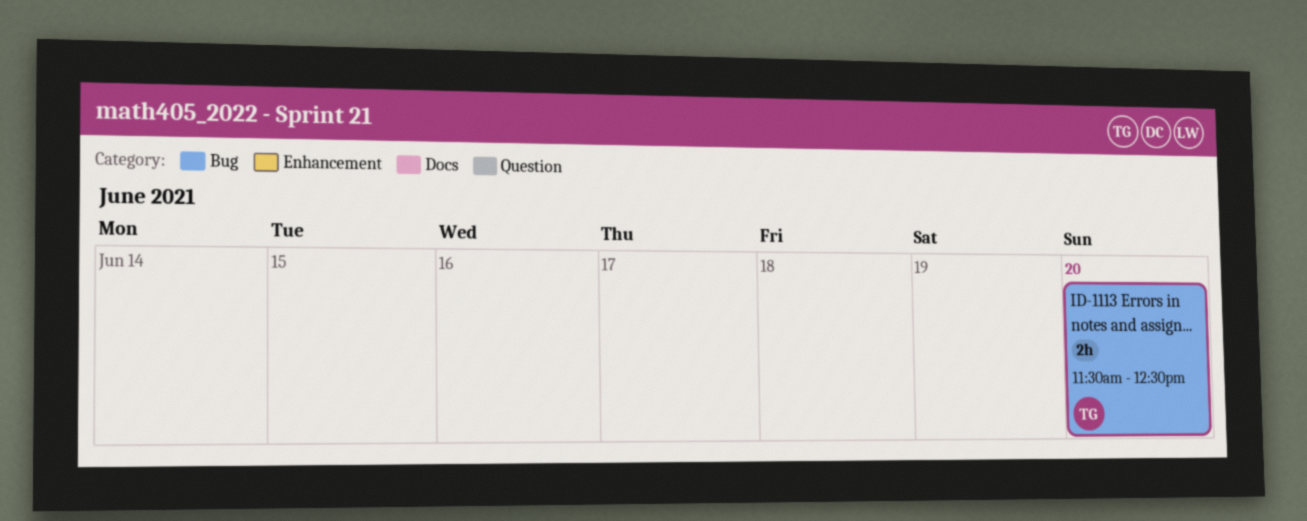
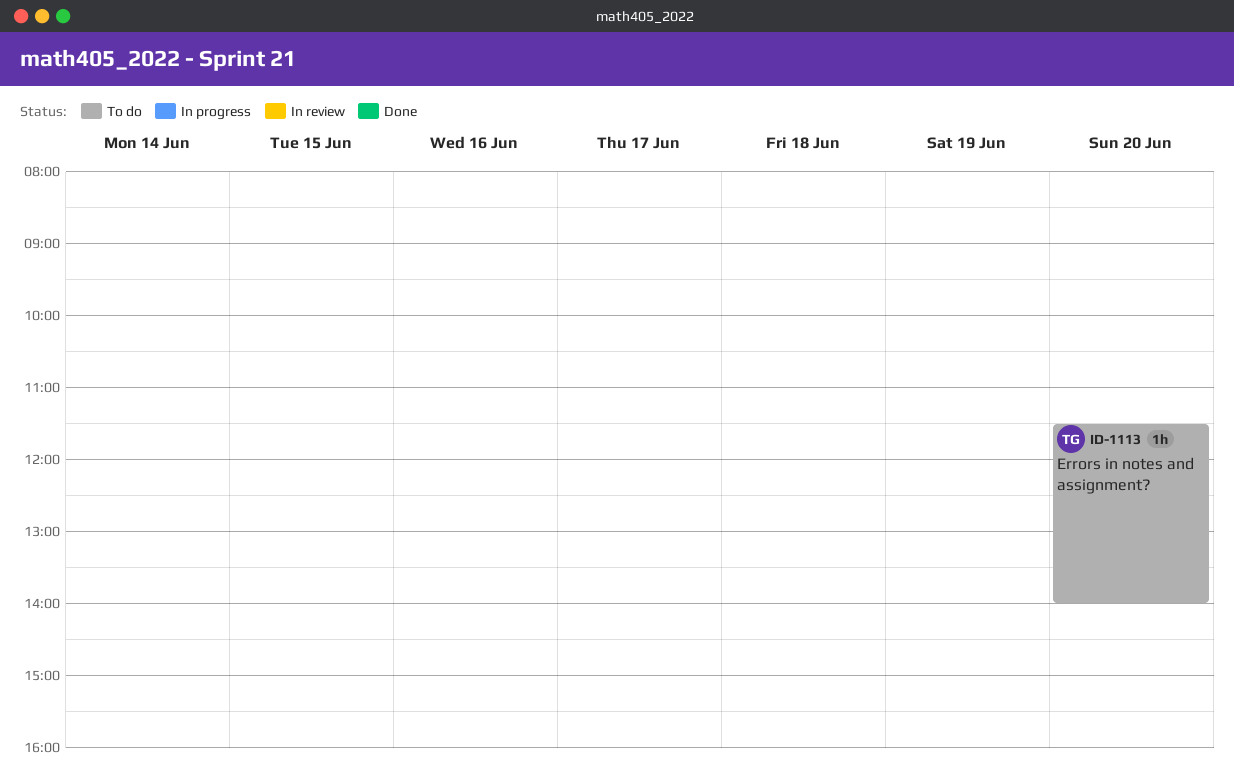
ID-1113, estimate: 2h -> 1h
ID-1113, ends: 12:30 -> 14:00

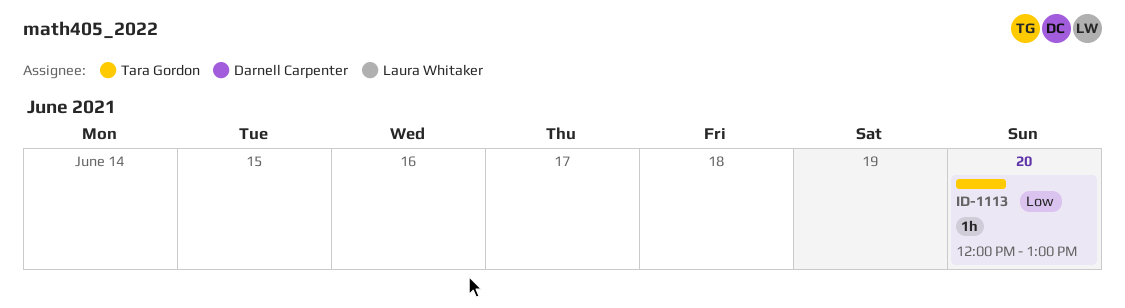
ID-1113, begins: 11:30 -> 12:00
ID-1113, ends: 14:00 -> 13:00

